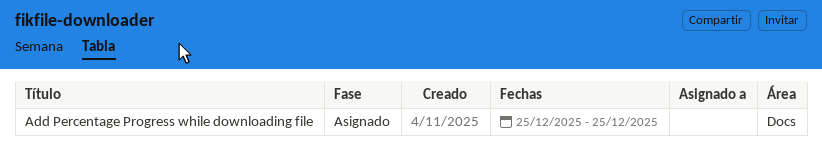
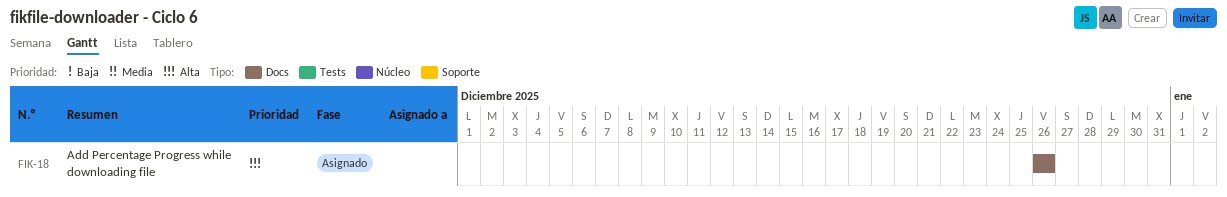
Add Percentage Progress while downloading file, start: Dec 25 -> Dec 26
Add Percentage Progress while downloading file, due: Dec 25 -> Dec 26

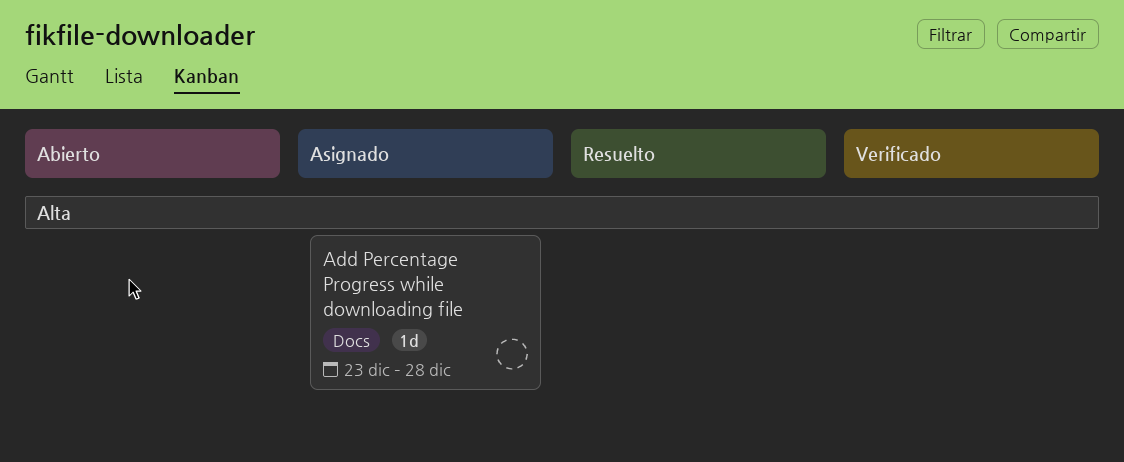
Add Percentage Progress while downloading file, start: Dec 26 -> Dec 23
Add Percentage Progress while downloading file, due: Dec 26 -> Dec 28

